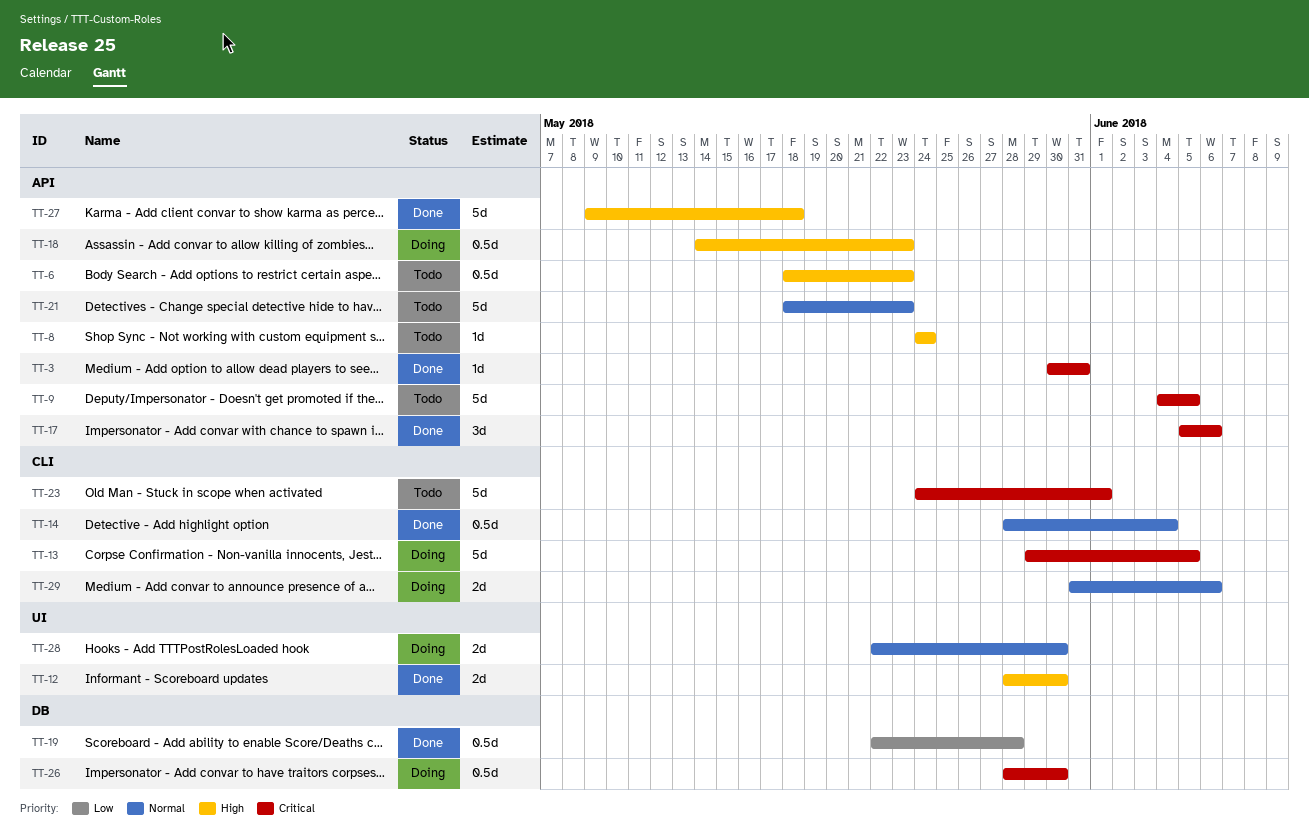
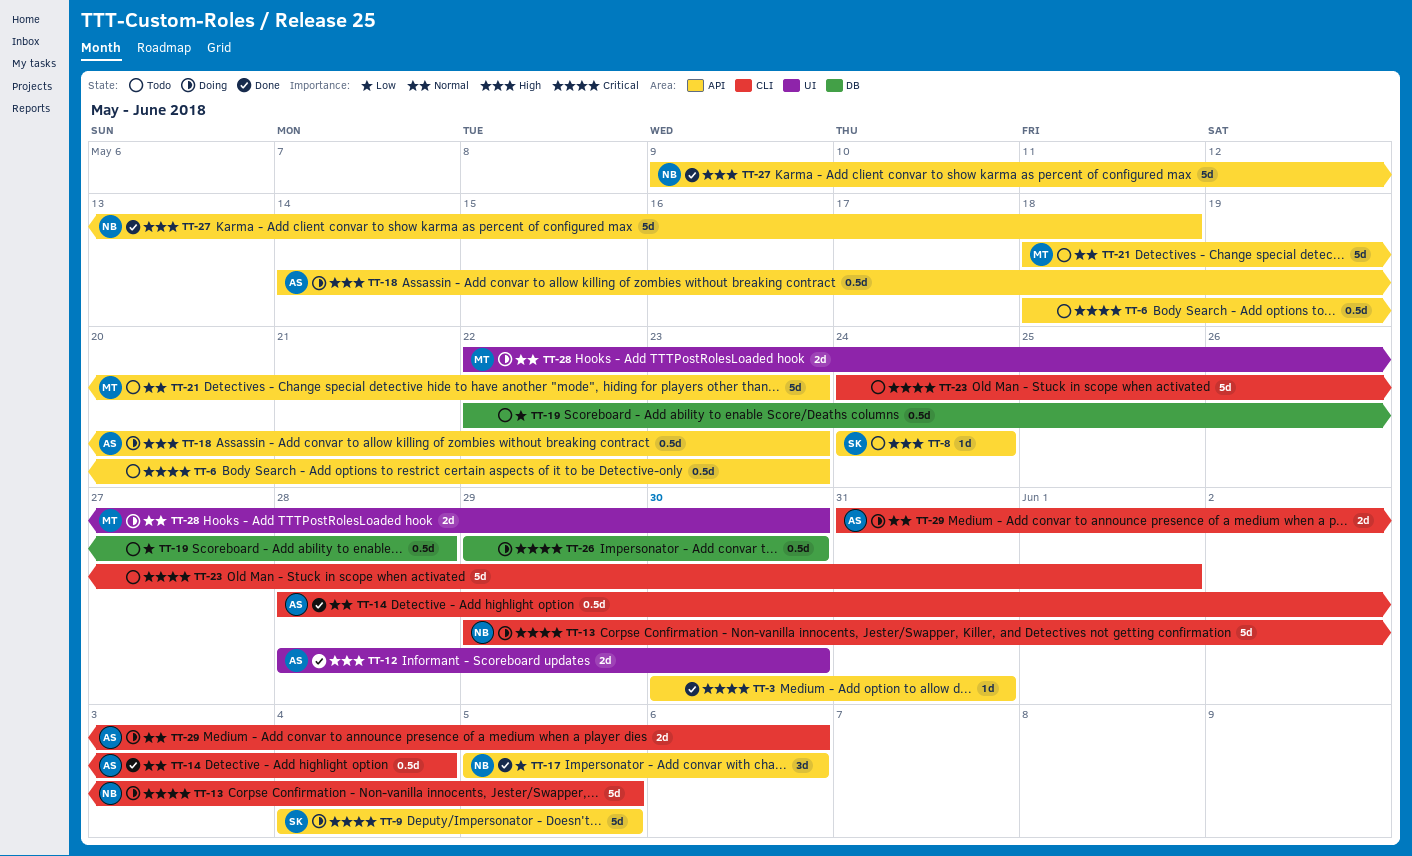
TT-6, priority: High -> Critical
TT-9, status: Todo -> Doing
TT-17, priority: Critical -> Low
TT-19, status: Done -> Todo
TT-26, start: May 28 -> May 29

